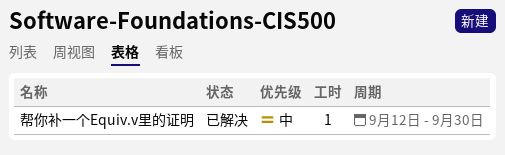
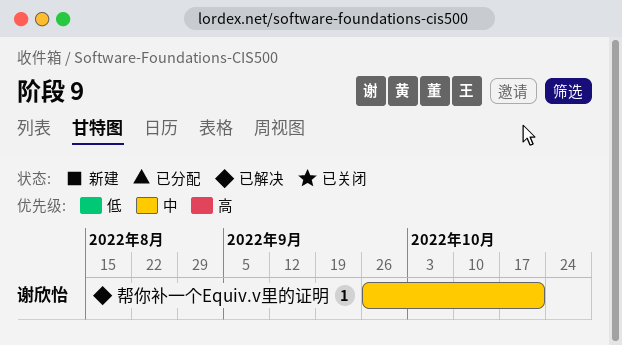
帮你补一个Equiv.v里的证明, start: Sep 12 -> Sep 26
帮你补一个Equiv.v里的证明, due: Sep 30 -> Oct 21

